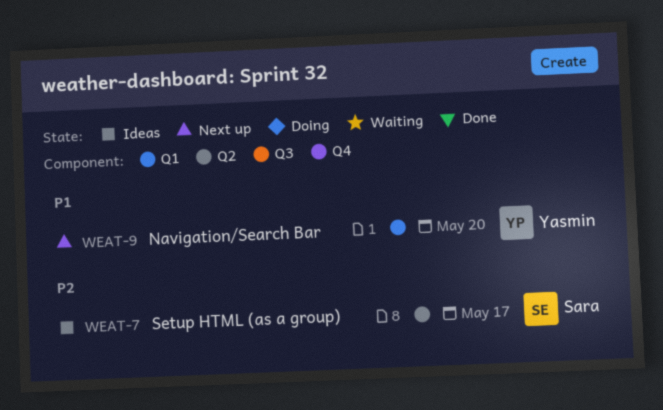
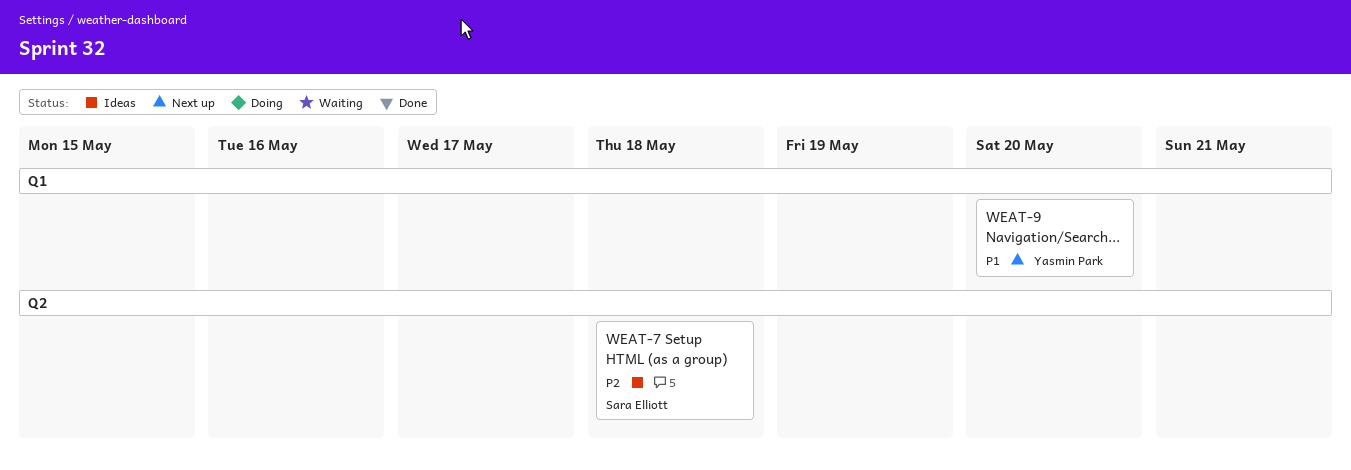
WEAT-7, due: May 17 -> May 18

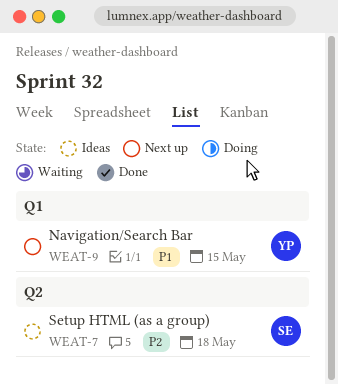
WEAT-9, due: May 20 -> May 15

